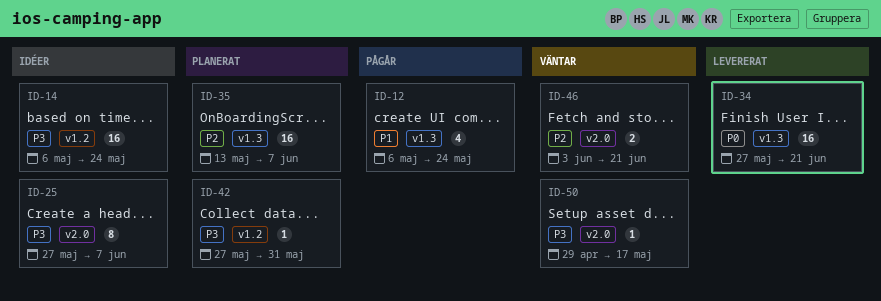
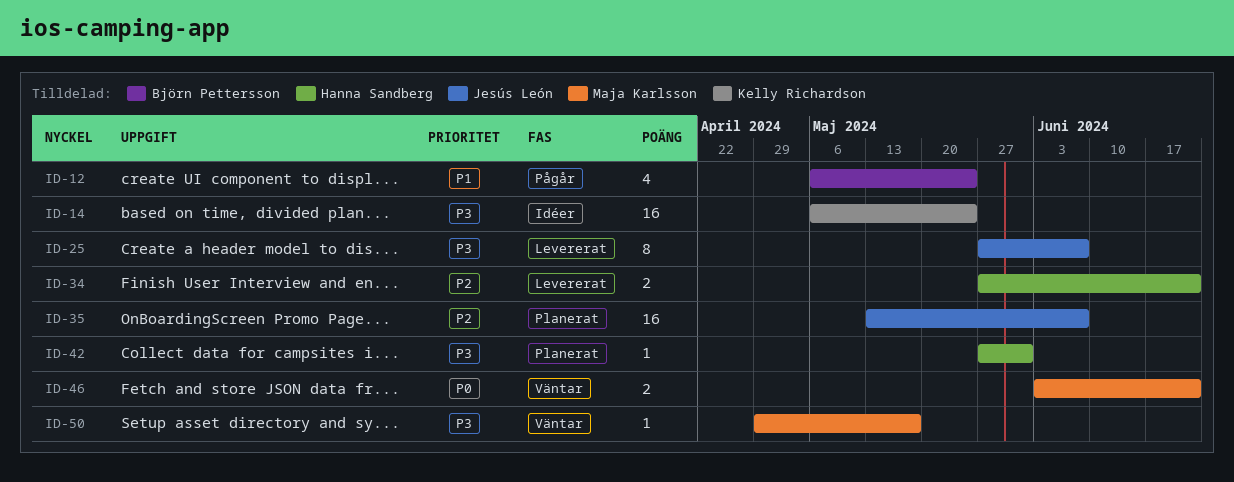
ID-25, status: Idéer -> Levererat
ID-34, priority: P0 -> P2
ID-34, estimate: 16 -> 2
ID-46, priority: P2 -> P0

